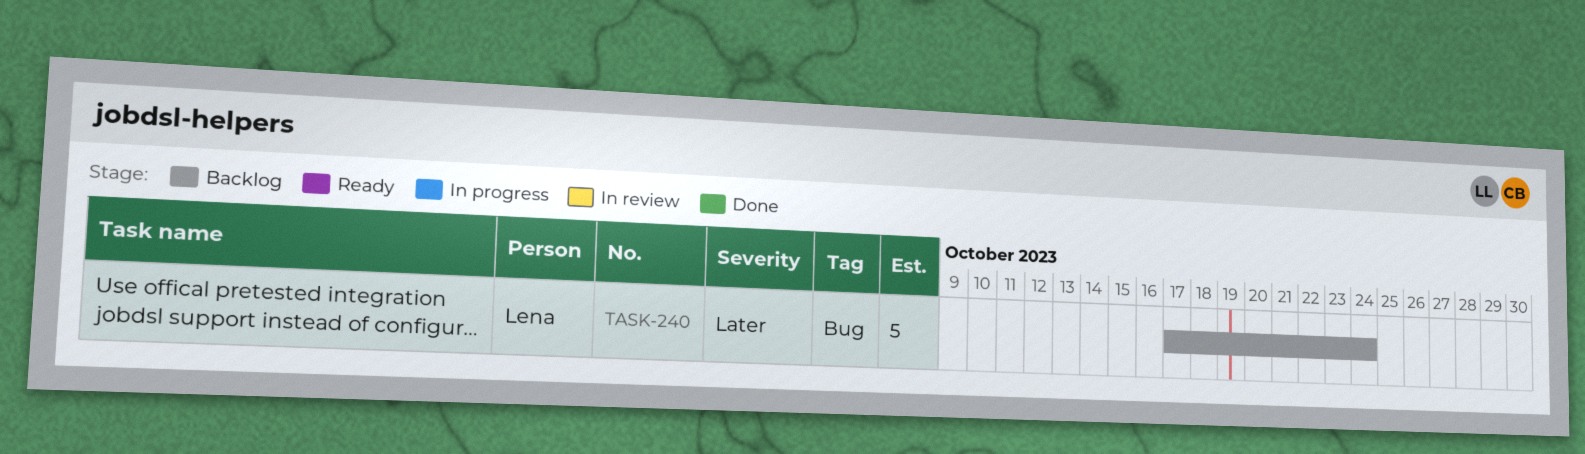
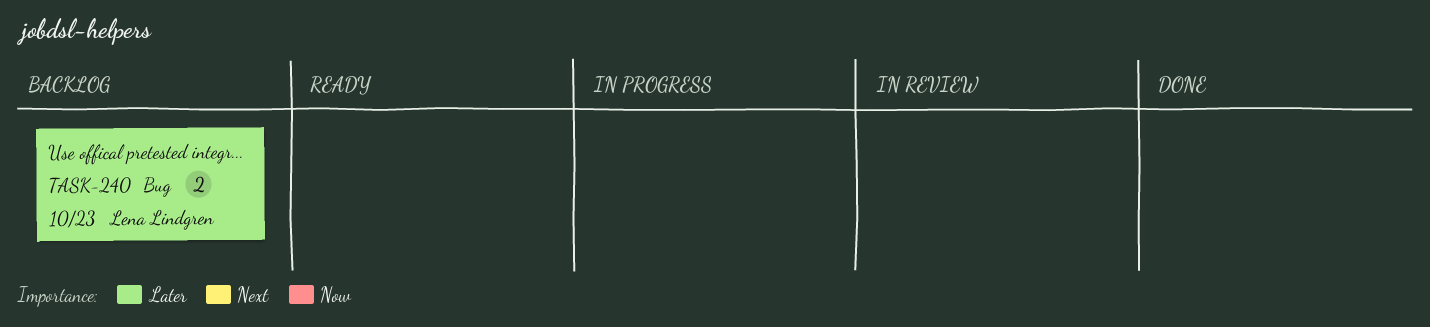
TASK-240, estimate: 5 -> 2
TASK-240, due: Oct 24 -> Oct 23

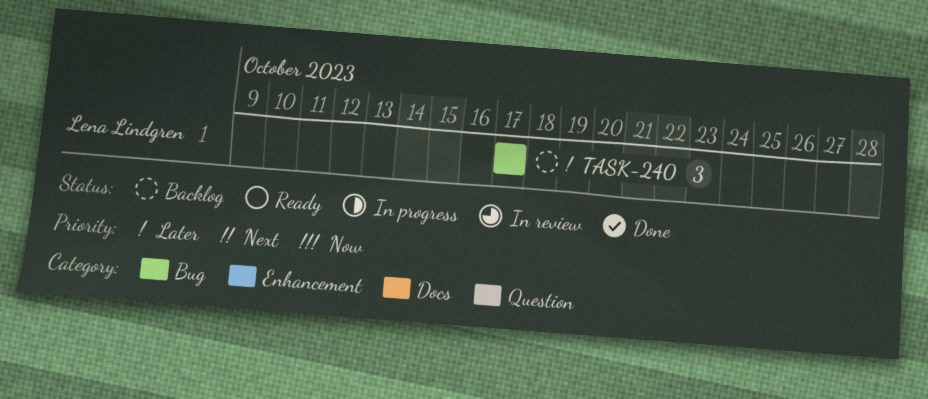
TASK-240, estimate: 2 -> 3
TASK-240, due: Oct 23 -> Oct 17

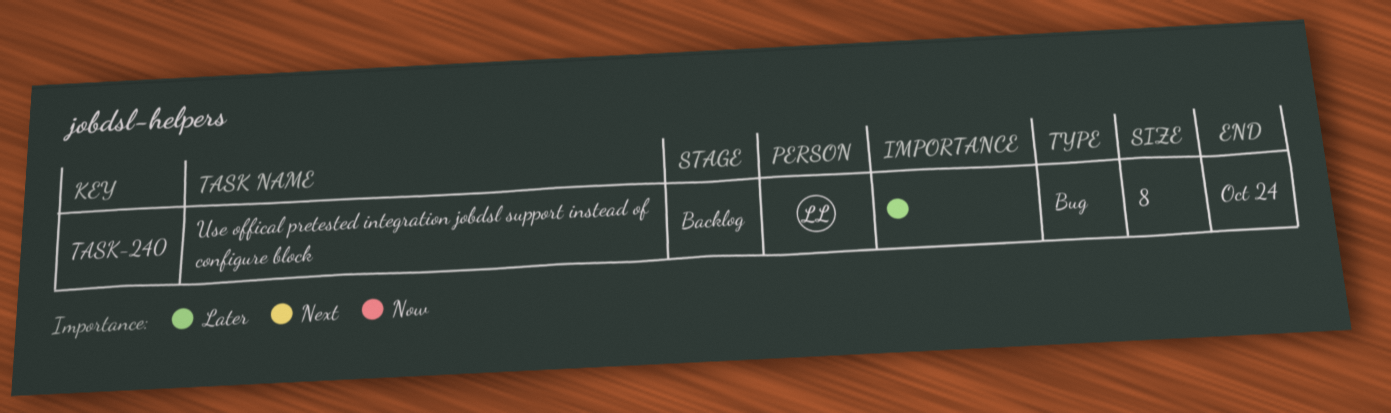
TASK-240, estimate: 3 -> 8
TASK-240, due: Oct 17 -> Oct 24

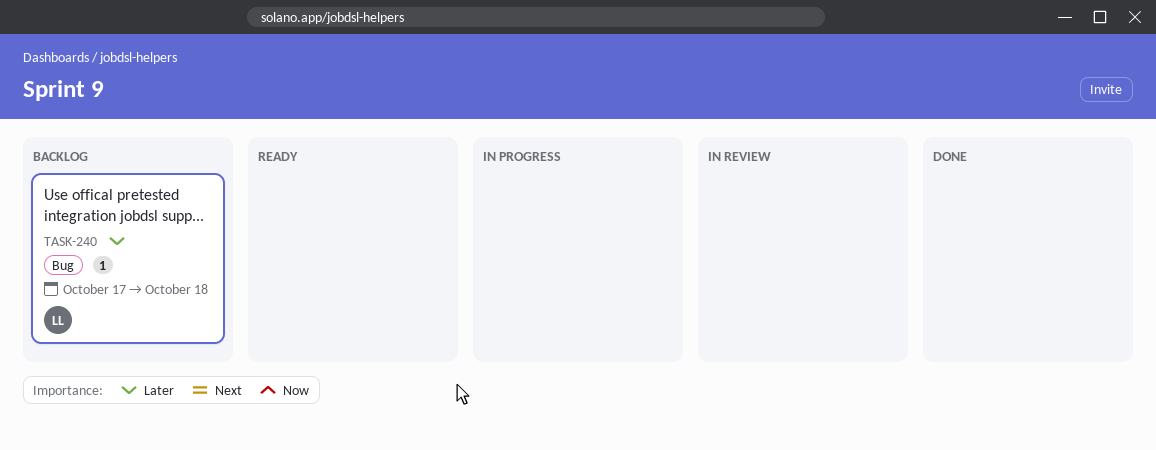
TASK-240, estimate: 8 -> 1
TASK-240, due: Oct 24 -> Oct 18

